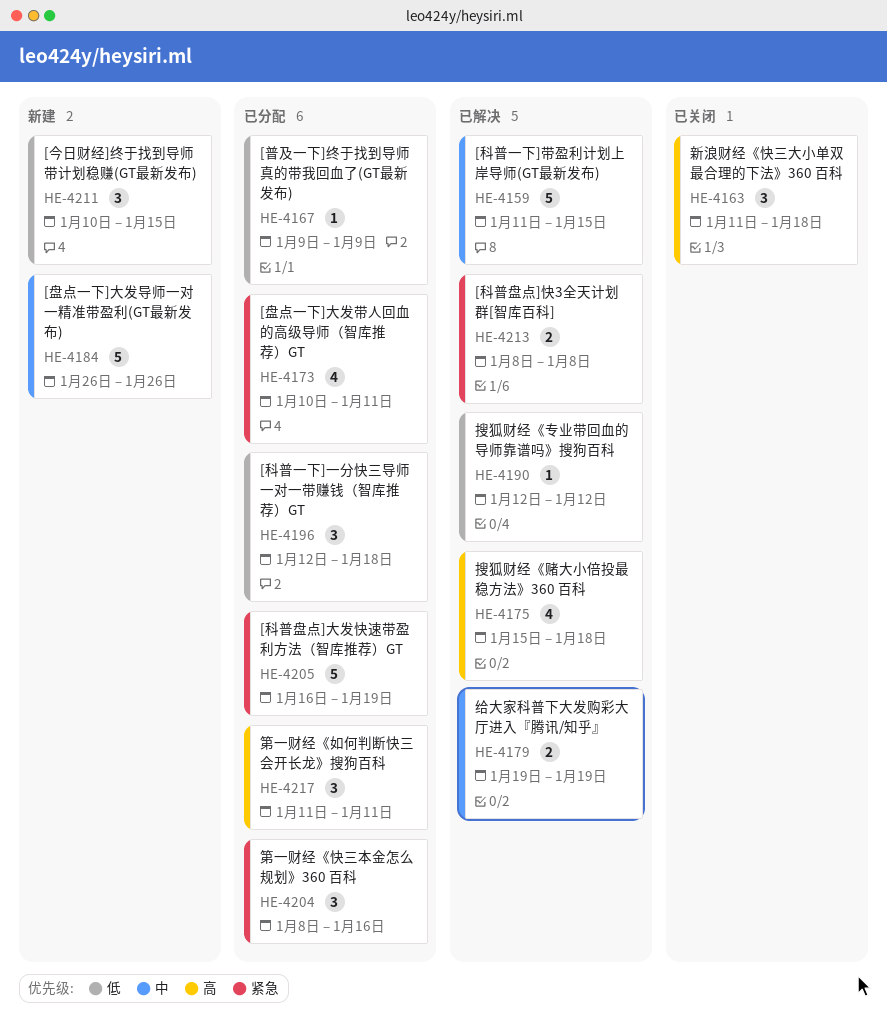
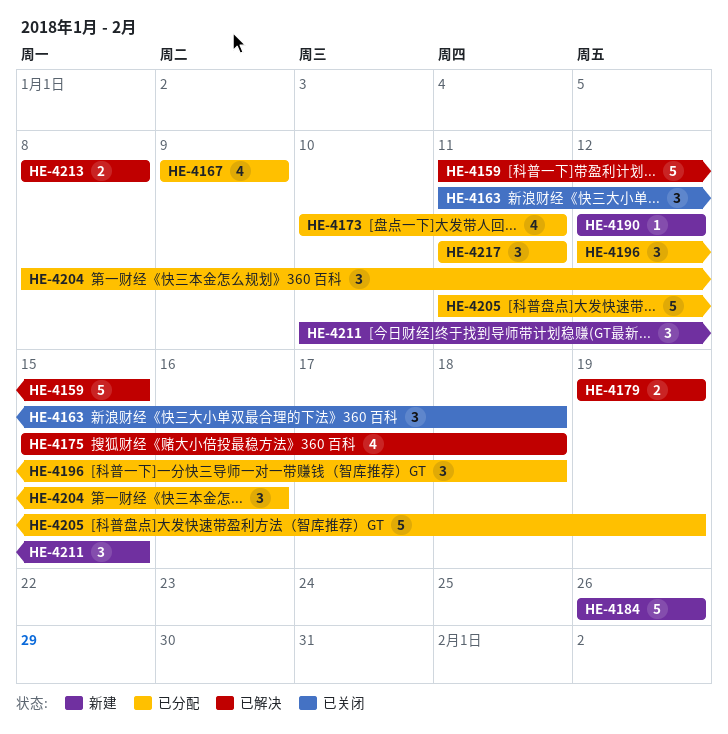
HE-4167, estimate: 1 -> 4
HE-4190, status: 已解决 -> 新建
HE-4205, start: Jan 16 -> Jan 11

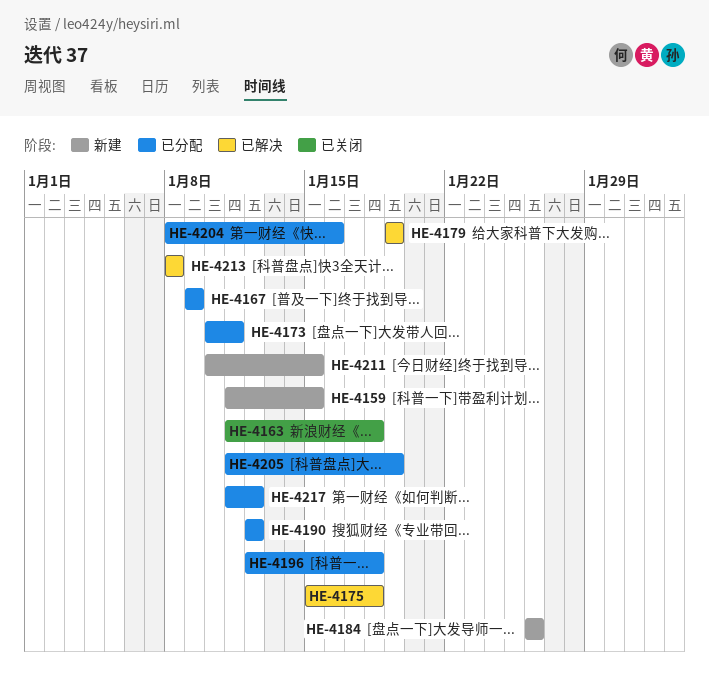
HE-4159, status: 已解决 -> 新建
HE-4190, status: 新建 -> 已分配
HE-4217, due: Jan 11 -> Jan 12

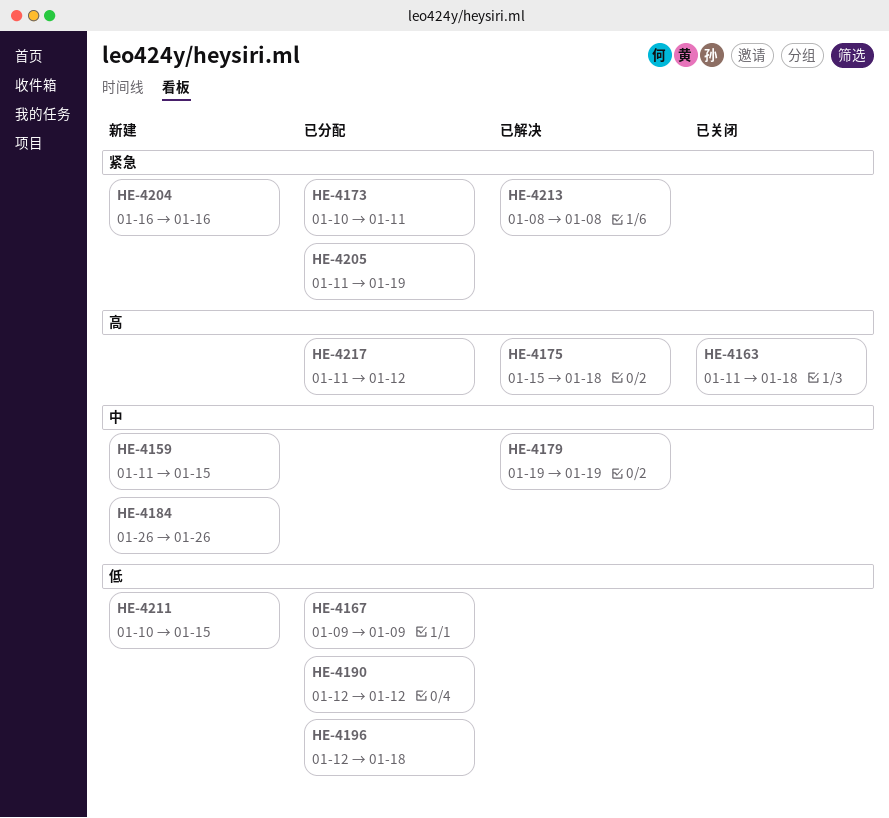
HE-4204, status: 已分配 -> 新建
HE-4204, start: Jan 8 -> Jan 16

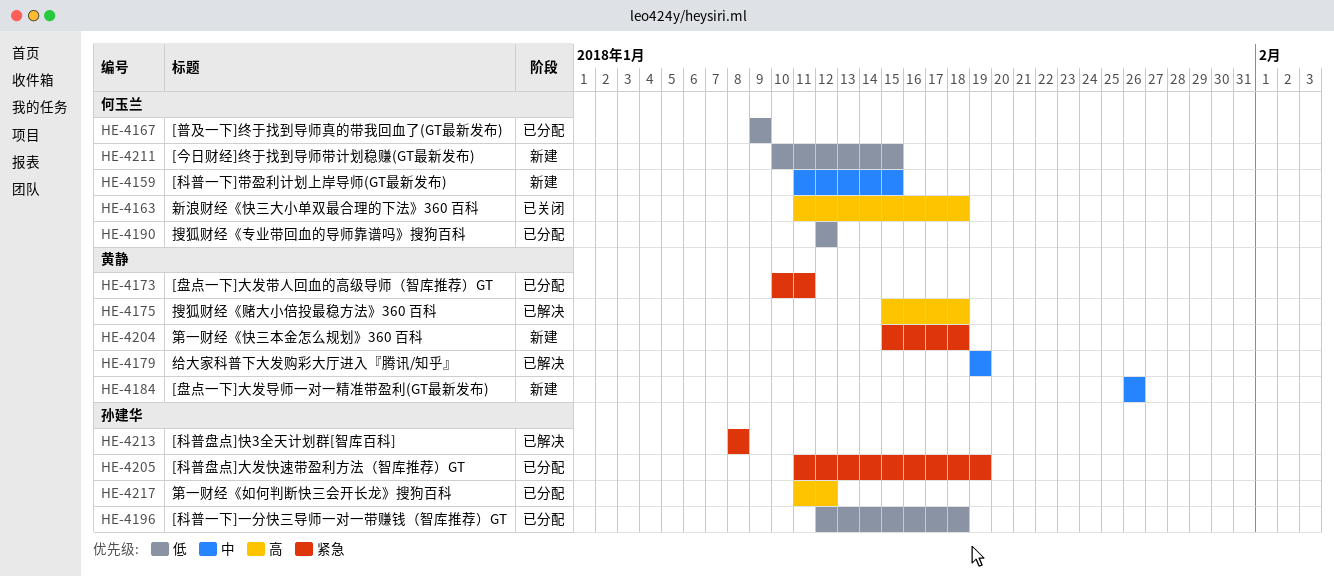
HE-4204, start: Jan 16 -> Jan 15
HE-4204, due: Jan 16 -> Jan 18

